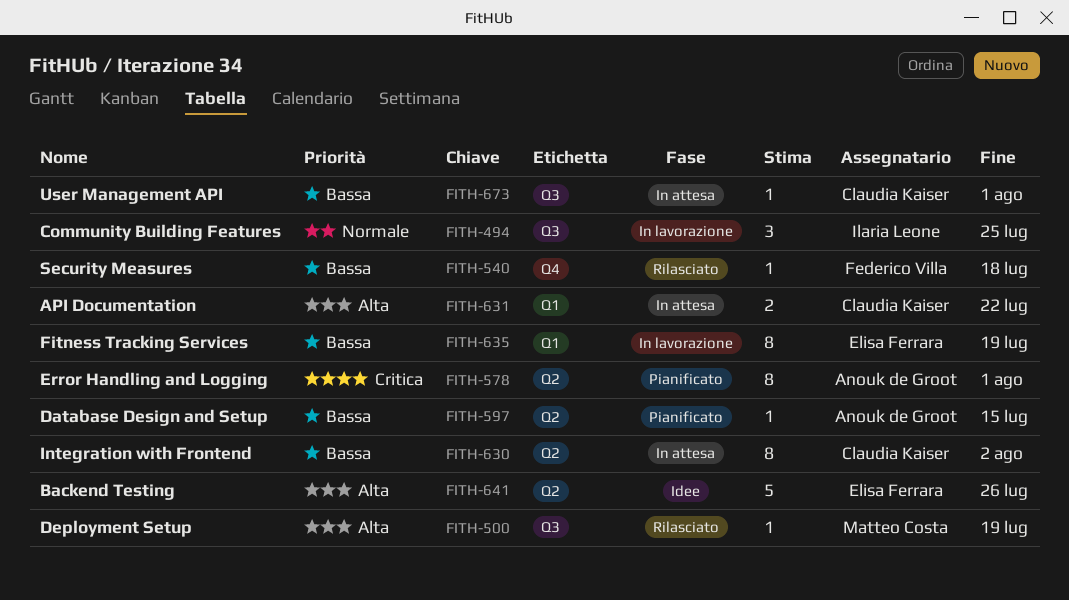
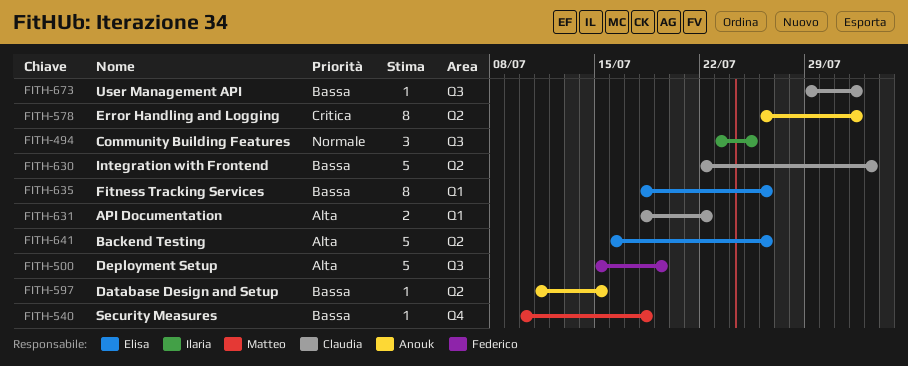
FITH-500, owner: Matteo Costa -> Federico Villa
FITH-500, estimate: 1 -> 5
FITH-540, owner: Federico Villa -> Matteo Costa
FITH-630, estimate: 8 -> 5
FITH-635, due: Jul 19 -> Jul 26

